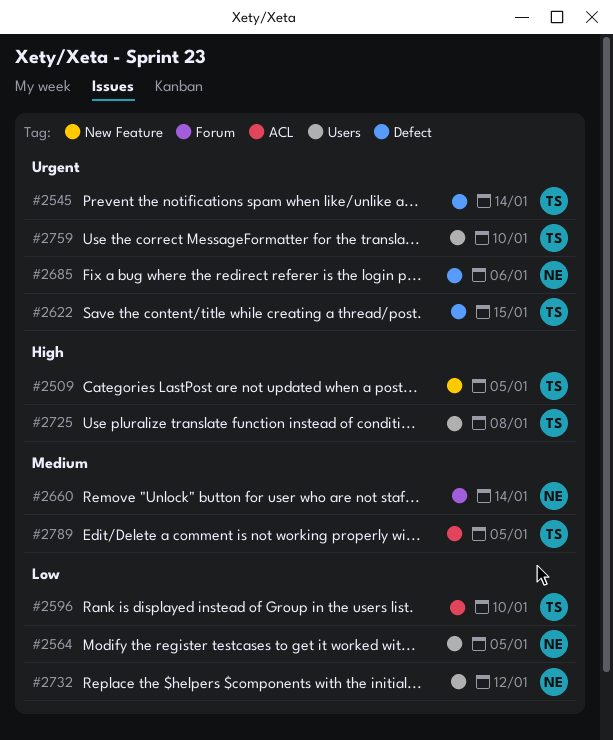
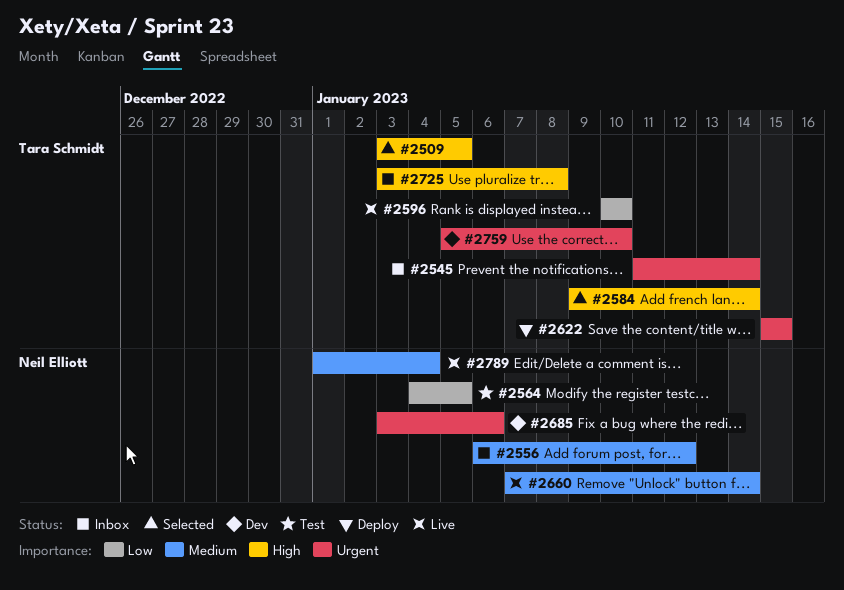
#2556: none -> present
#2584: none -> present
#2732: present -> none
#2789, owner: Tara Schmidt -> Neil Elliott
#2789, due: Jan 5 -> Jan 4

